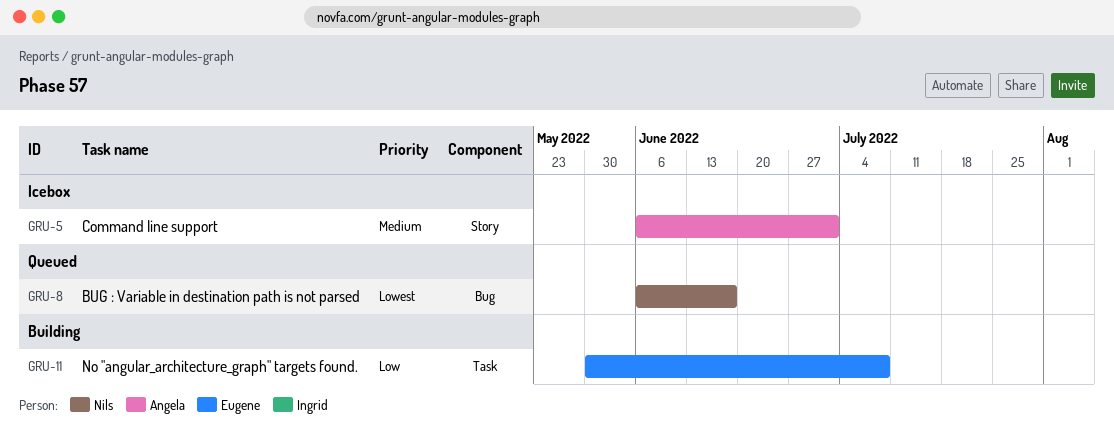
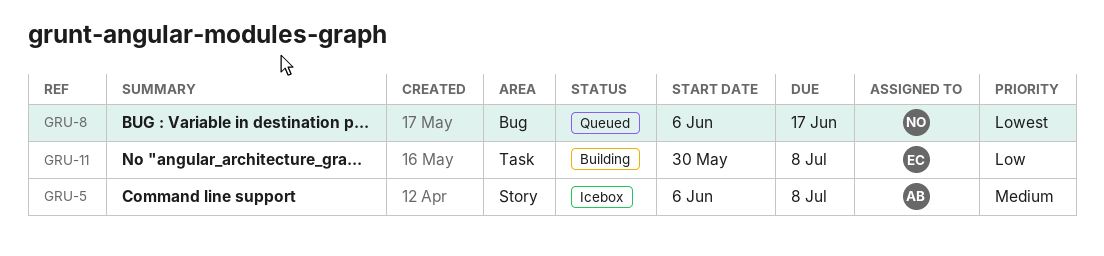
GRU-5, due: Jul 1 -> Jul 8

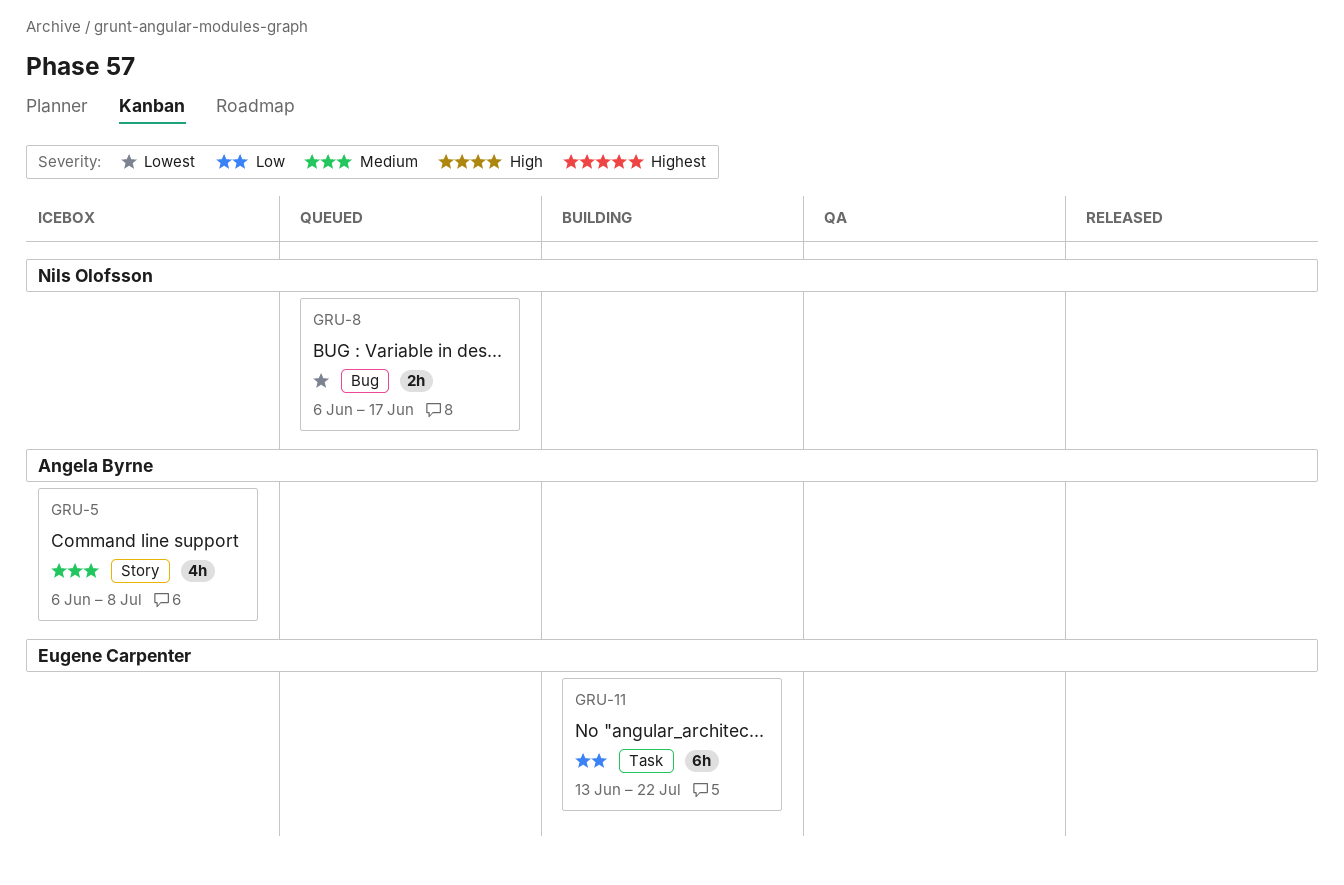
GRU-11, start: May 30 -> Jun 13
GRU-11, due: Jul 8 -> Jul 22

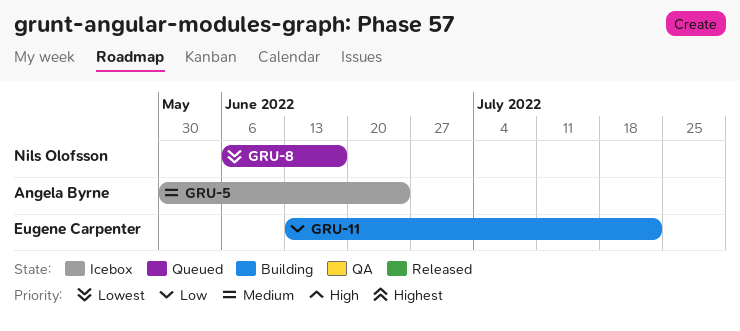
GRU-5, start: Jun 6 -> May 30
GRU-5, due: Jul 8 -> Jun 24

